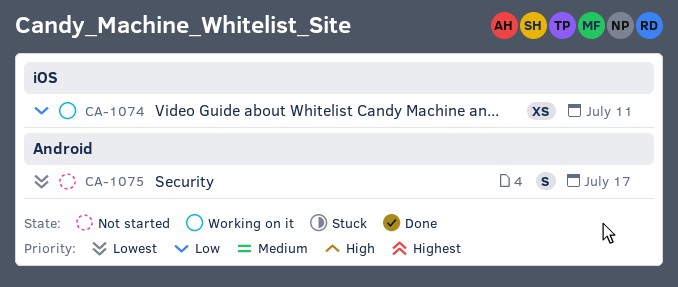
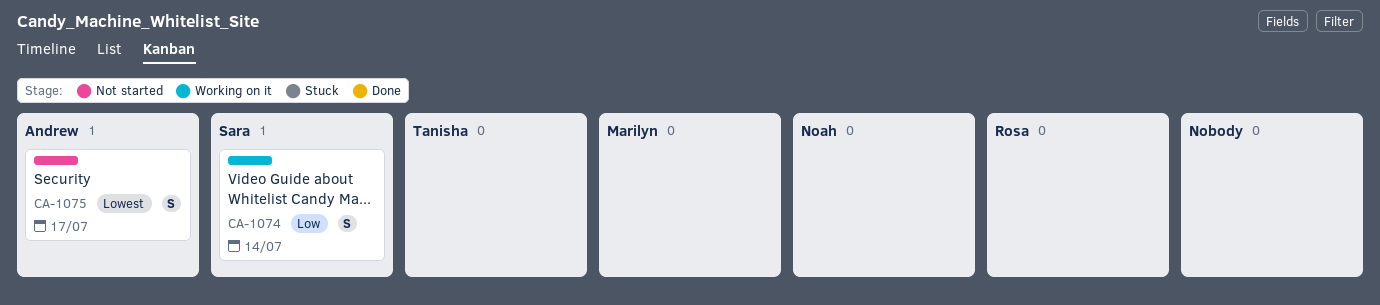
CA-1074, estimate: XS -> S
CA-1074, due: Jul 11 -> Jul 14

